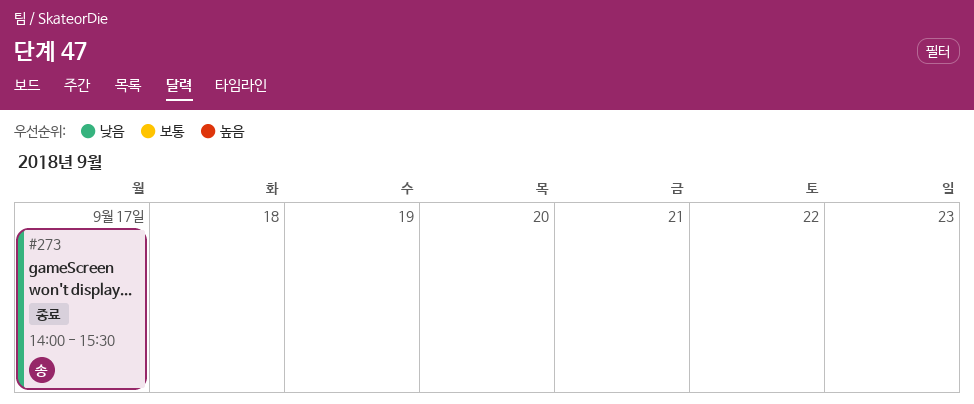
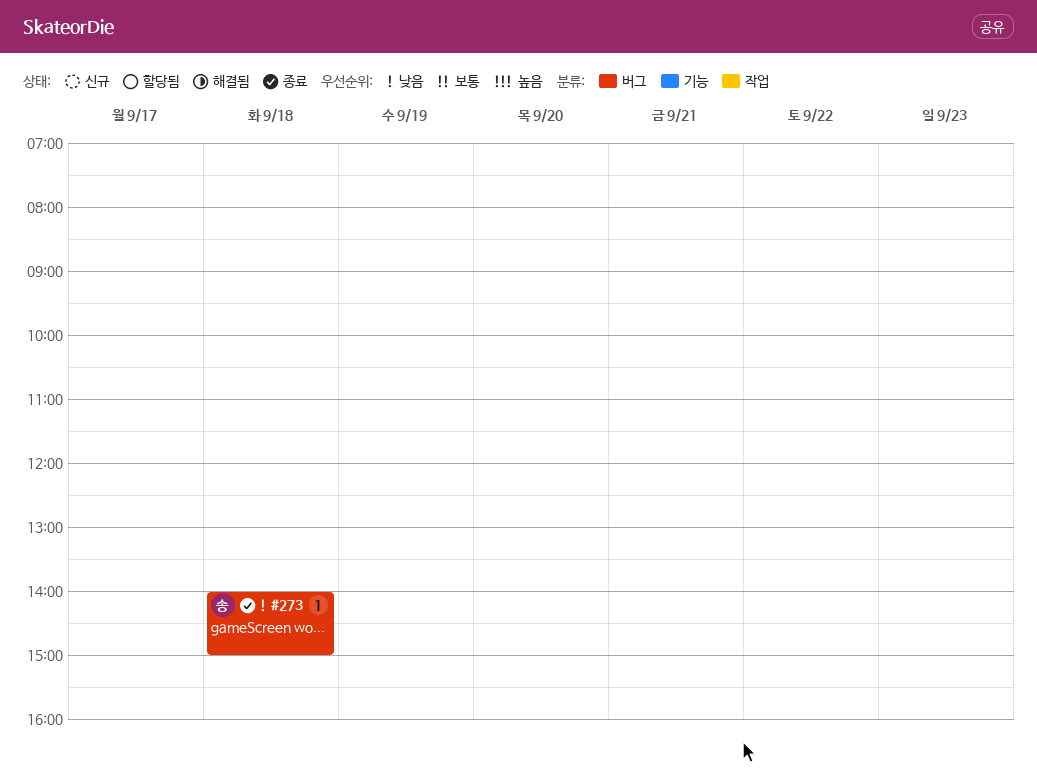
#273, day: Sep 17 -> Sep 18
#273, ends: 15:30 -> 15:00

